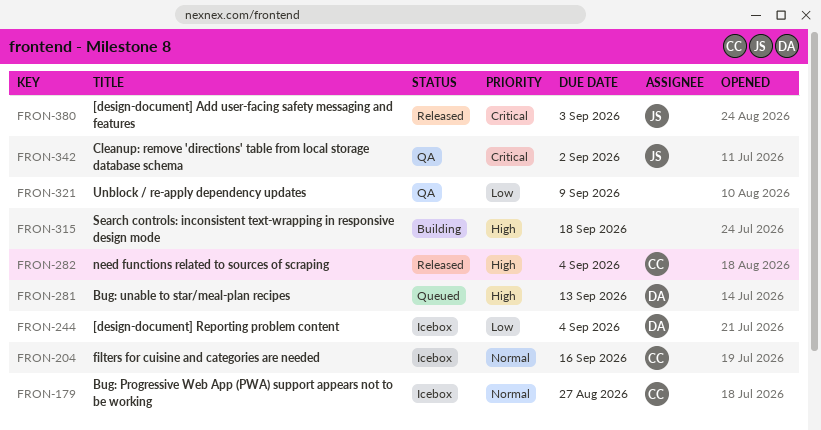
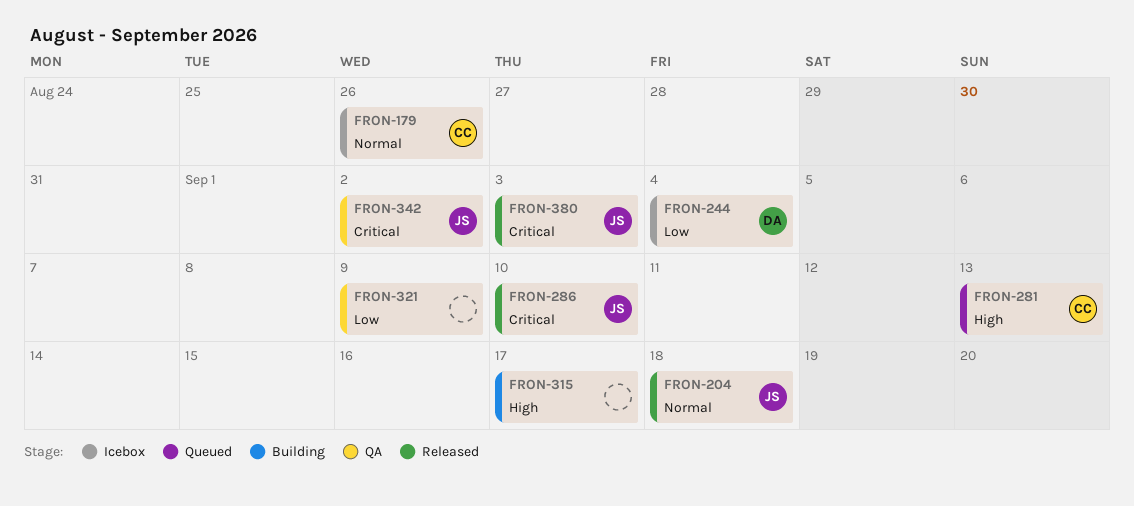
FRON-179, due: Aug 27 -> Aug 26
FRON-204, status: Icebox -> Released
FRON-204, owner: CC -> JS
FRON-204, due: Sep 16 -> Sep 18
FRON-281, owner: DA -> CC
FRON-282: present -> none
FRON-286: none -> present
FRON-315, due: Sep 18 -> Sep 17

